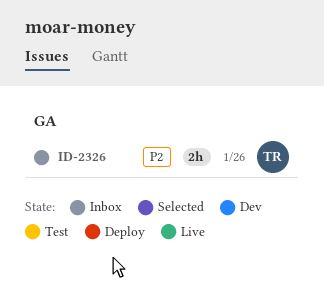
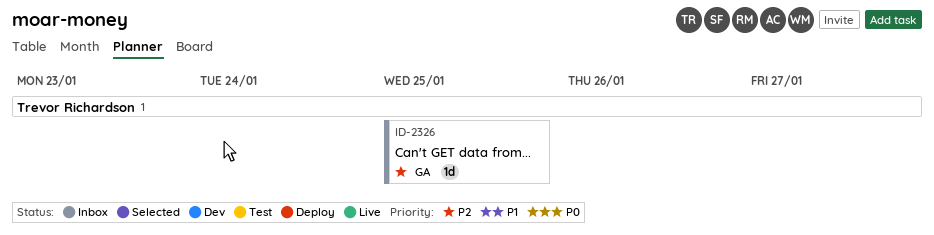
ID-2326, estimate: 2h -> 1d
ID-2326, due: Jan 26 -> Jan 25

